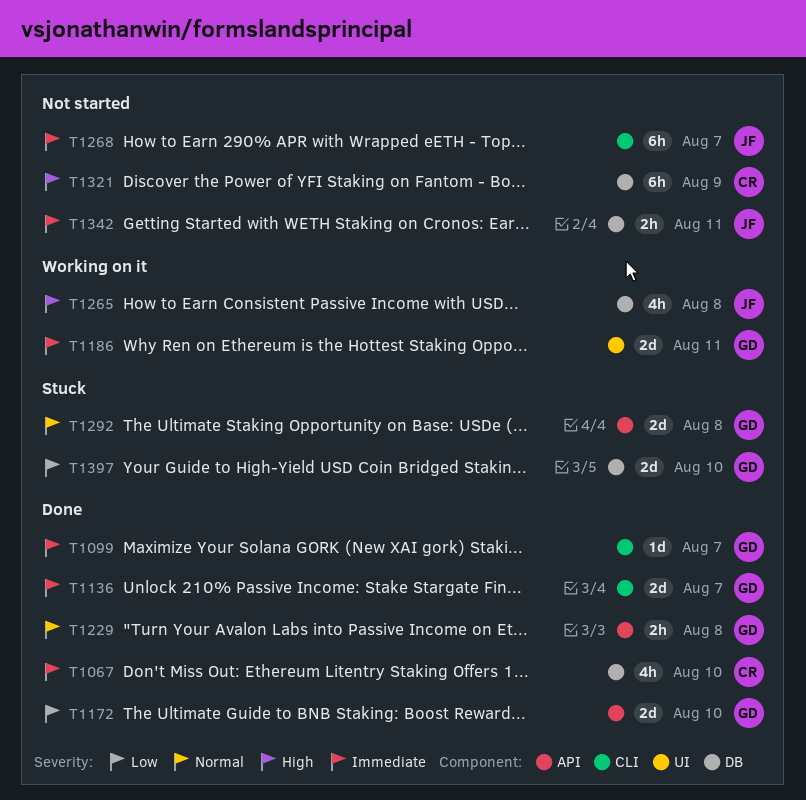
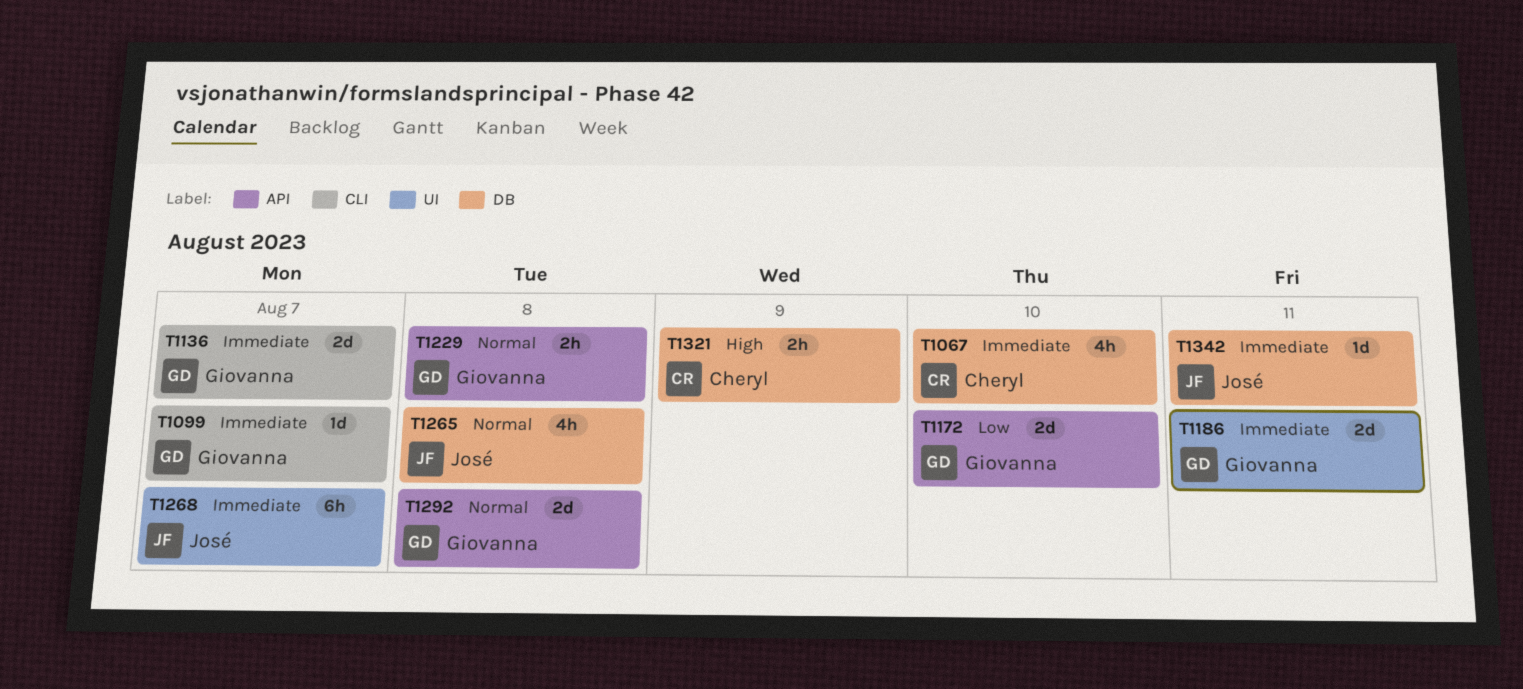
T1265, priority: High -> Normal
T1268, label: CLI -> UI
T1321, estimate: 6h -> 2h
T1342, estimate: 2h -> 1d
T1397: present -> none

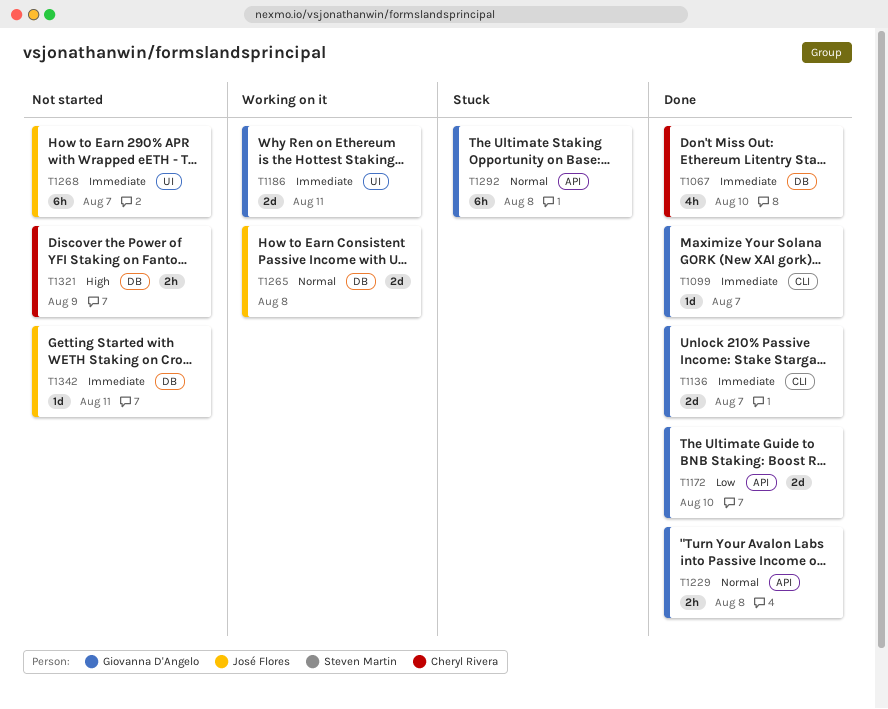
T1265, estimate: 4h -> 2d
T1292, estimate: 2d -> 6h

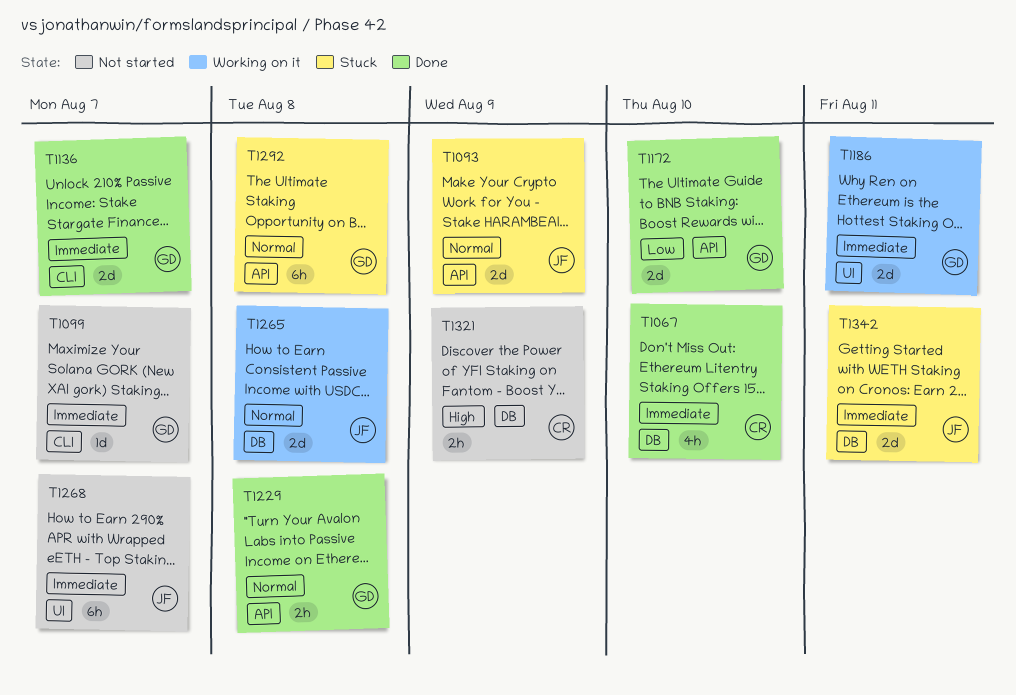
T1093: none -> present
T1099, status: Done -> Not started
T1342, status: Not started -> Stuck
T1342, estimate: 1d -> 2d

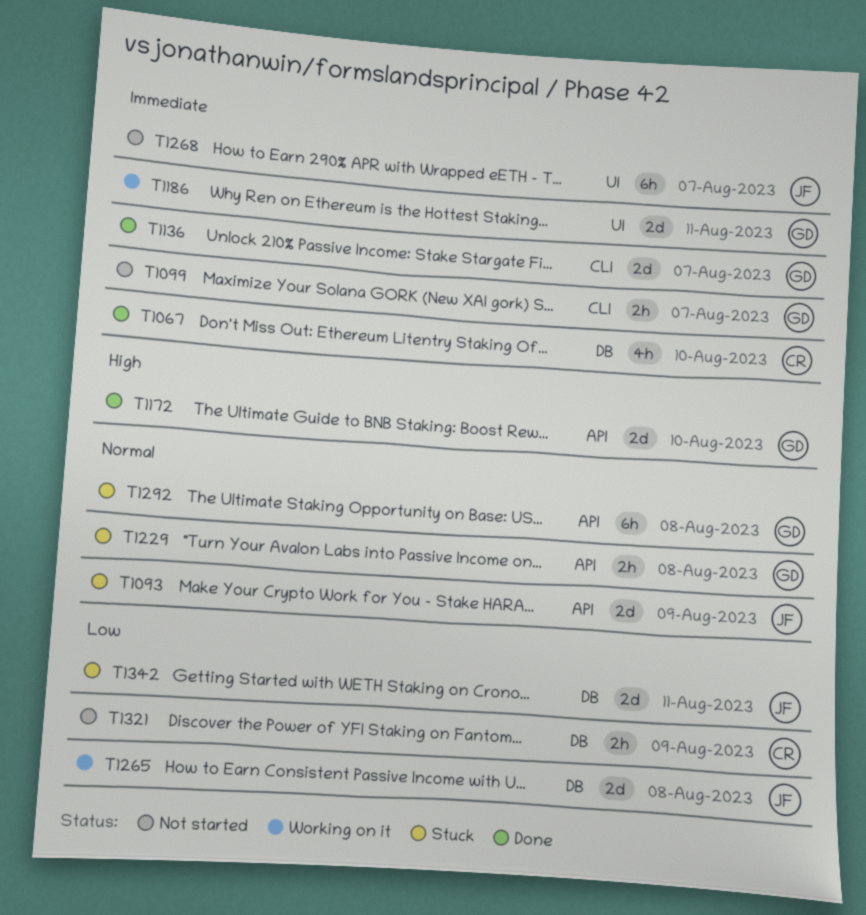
T1099, estimate: 1d -> 2h
T1172, priority: Low -> High
T1229, status: Done -> Stuck
T1265, priority: Normal -> Low
T1321, priority: High -> Low
T1342, priority: Immediate -> Low

